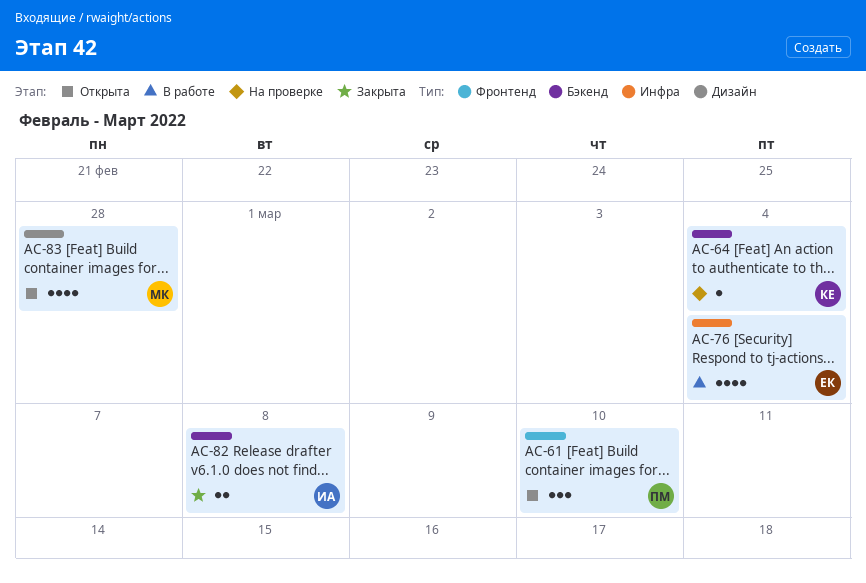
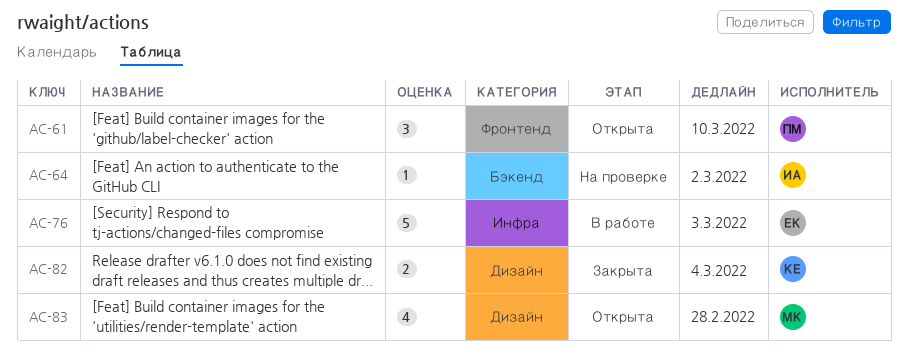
AC-64, owner: КЕ -> ИА
AC-64, due: Mar 4 -> Mar 2
AC-76, estimate: 4 -> 5
AC-76, due: Mar 4 -> Mar 3
AC-82, owner: ИА -> КЕ
AC-82, label: Бэкенд -> Дизайн
AC-82, due: Mar 8 -> Mar 4

